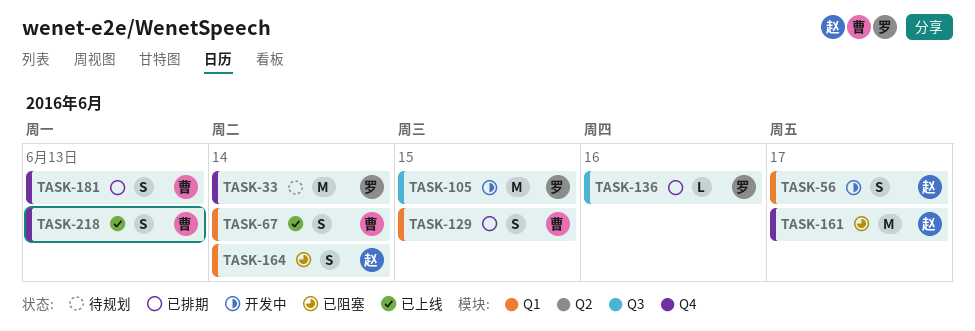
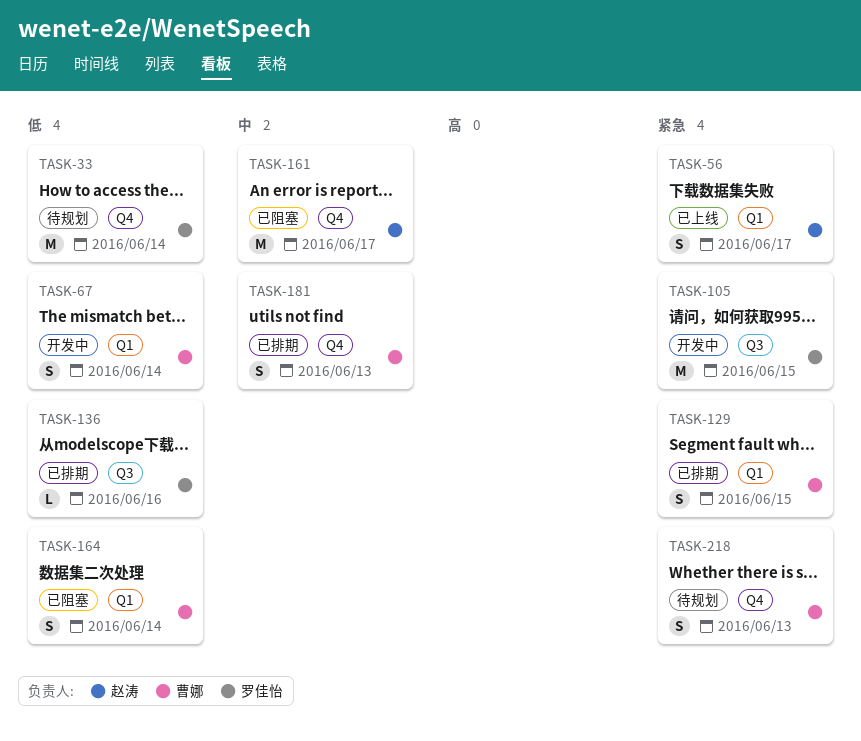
TASK-56, status: 开发中 -> 已上线
TASK-67, status: 已上线 -> 开发中
TASK-164, owner: 赵涛 -> 曹娜
TASK-218, status: 已上线 -> 待规划

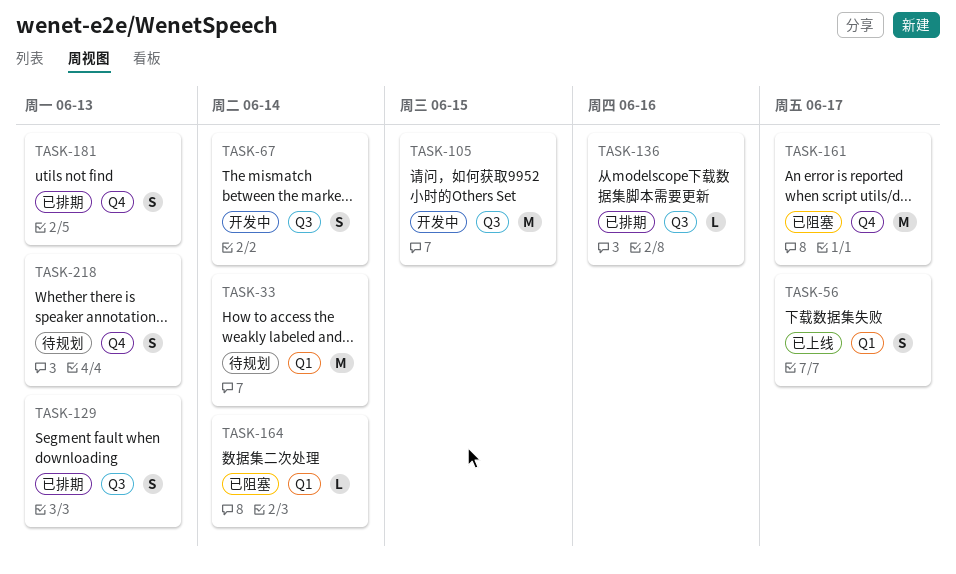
TASK-33, label: Q4 -> Q1
TASK-67, label: Q1 -> Q3
TASK-129, label: Q1 -> Q3
TASK-129, due: Jun 15 -> Jun 13
TASK-164, estimate: S -> L

